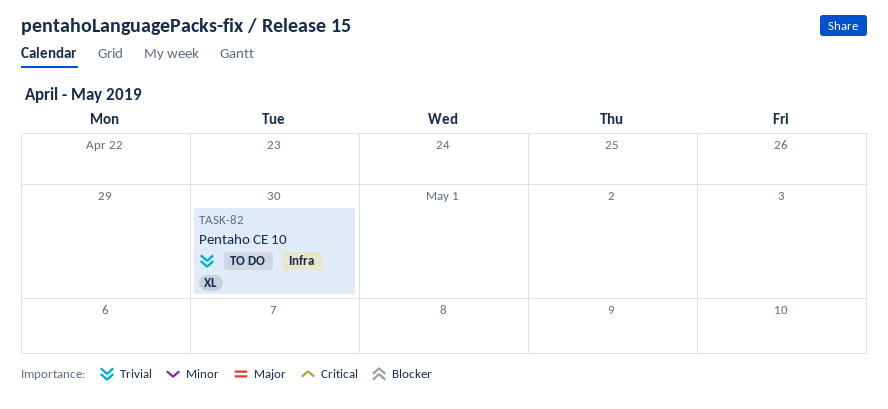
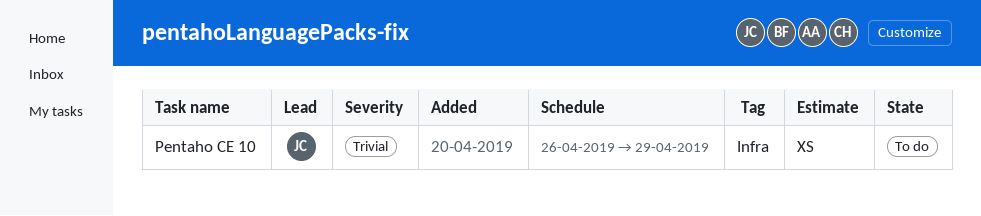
Pentaho CE 10, estimate: XL -> XS
Pentaho CE 10, due: Apr 30 -> Apr 29

